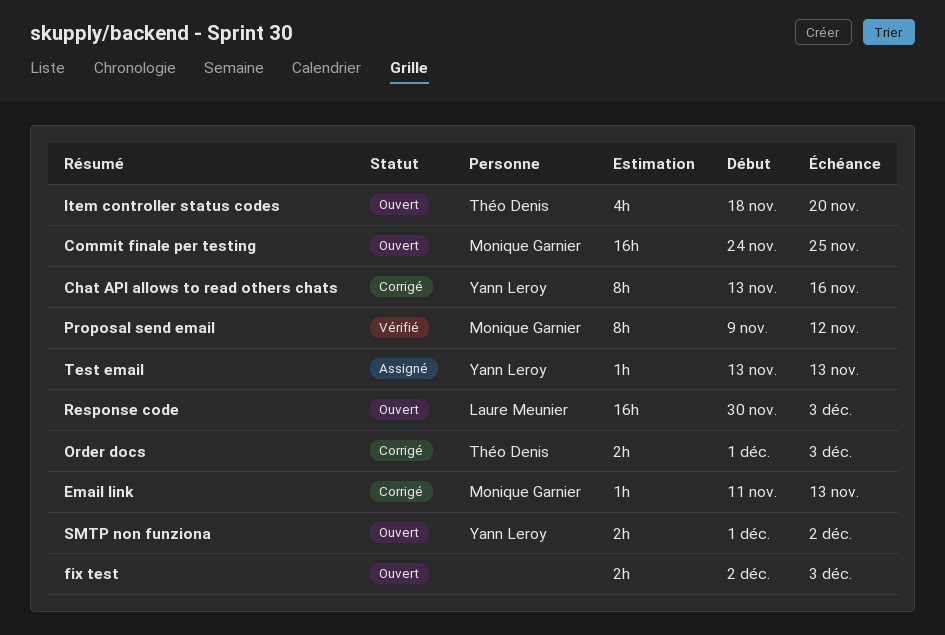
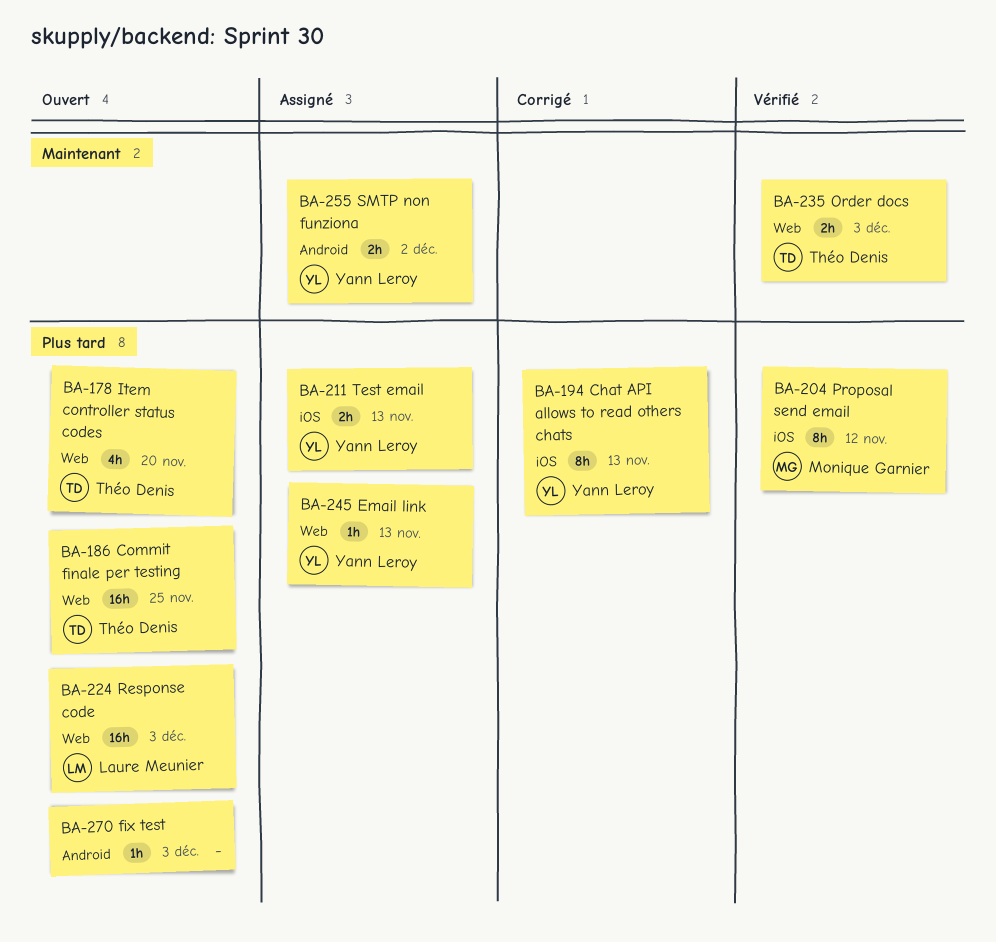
Chat API allows to read others chats, due: Nov 16 -> Nov 13
Commit finale per testing, owner: Monique Garnier -> Théo Denis
Email link, status: Corrigé -> Assigné
Email link, owner: Monique Garnier -> Yann Leroy
fix test, estimate: 2h -> 1h
Order docs, status: Corrigé -> Vérifié
SMTP non funziona, status: Ouvert -> Assigné
Test email, estimate: 1h -> 2h

